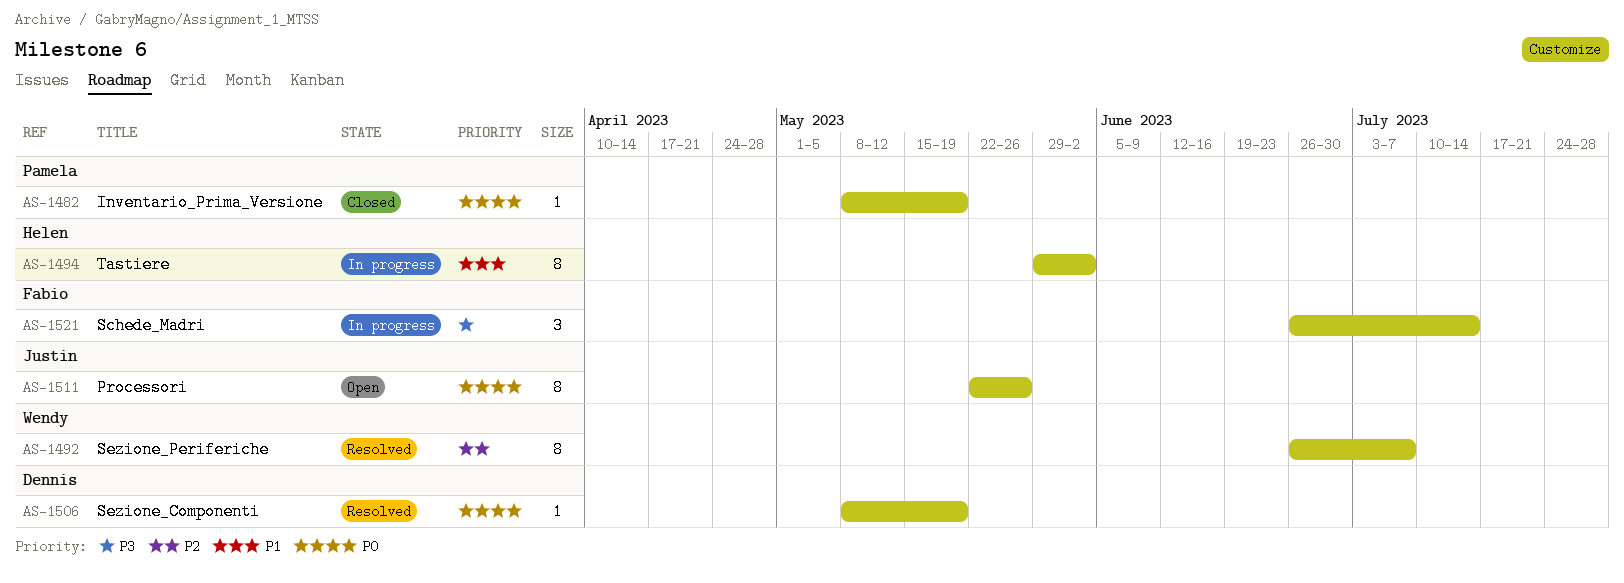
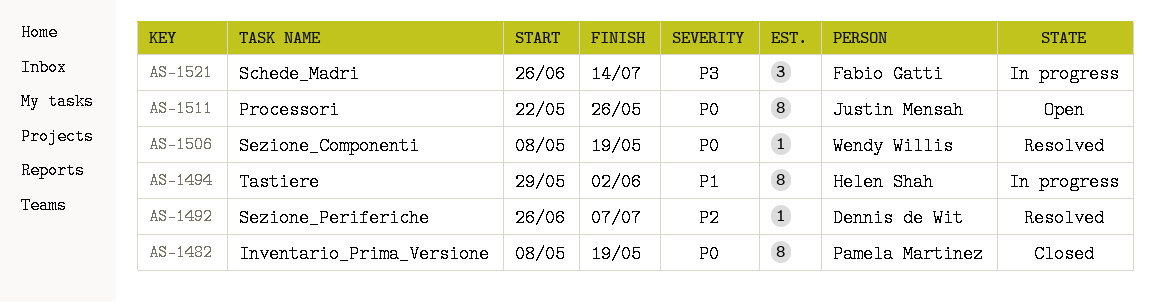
AS-1482, estimate: 1 -> 8
AS-1492, owner: Wendy Willis -> Dennis de Wit
AS-1492, estimate: 8 -> 1
AS-1506, owner: Dennis de Wit -> Wendy Willis

